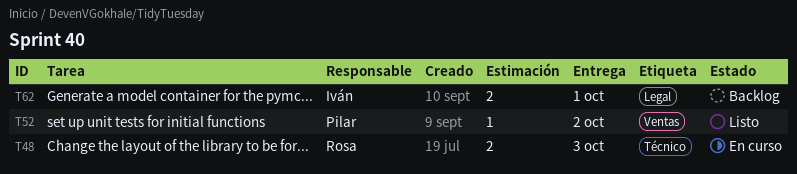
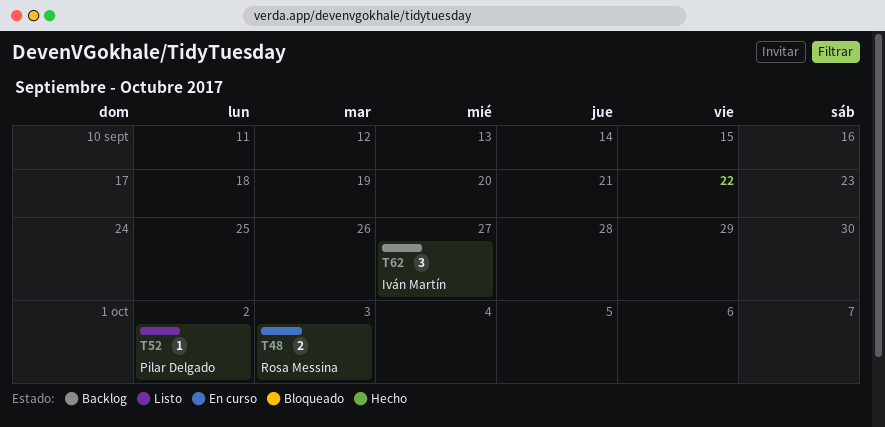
T62, estimate: 2 -> 3
T62, due: Oct 1 -> Sep 27

